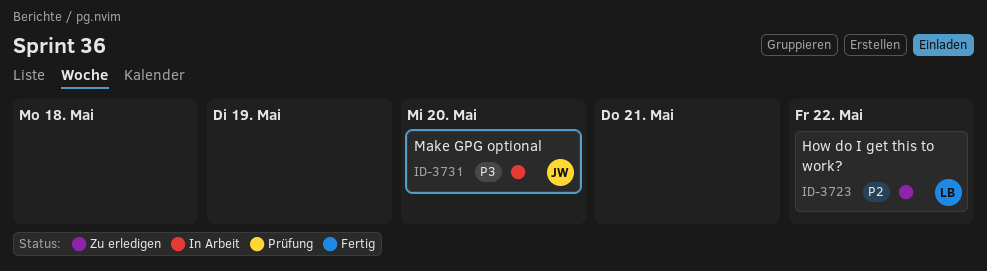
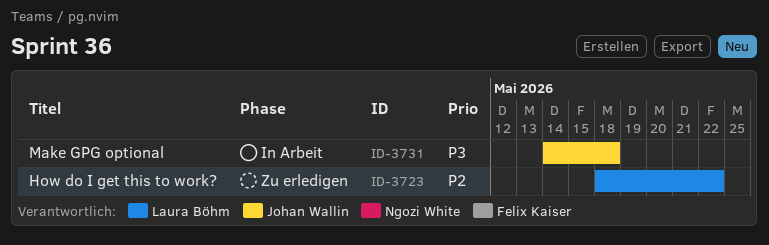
ID-3731, due: May 20 -> May 18

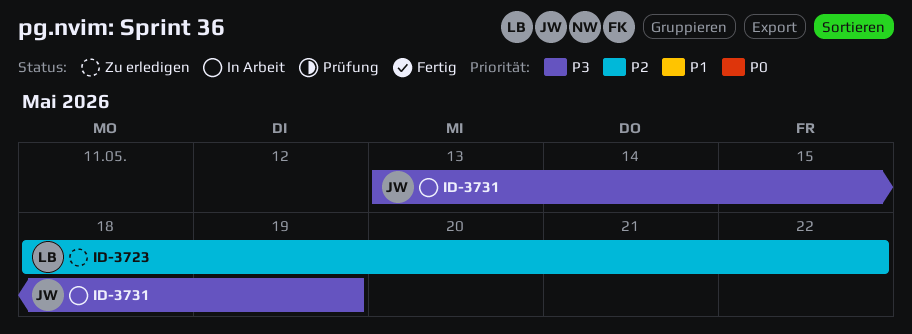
ID-3731, start: May 14 -> May 13
ID-3731, due: May 18 -> May 19

